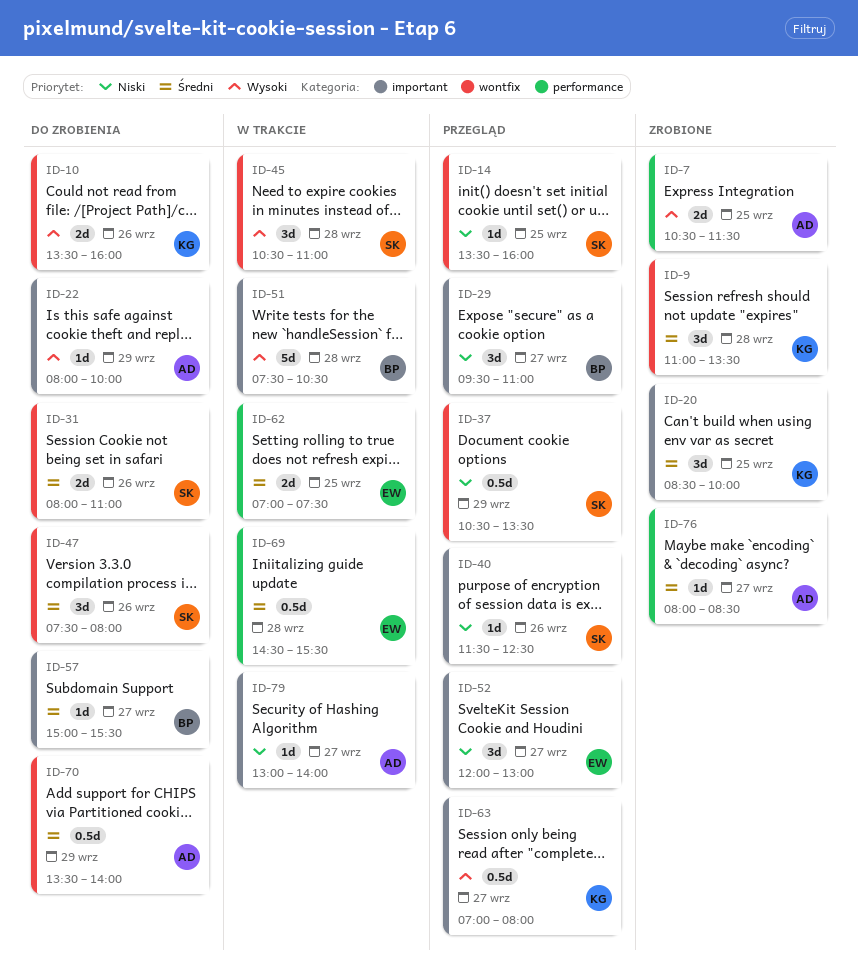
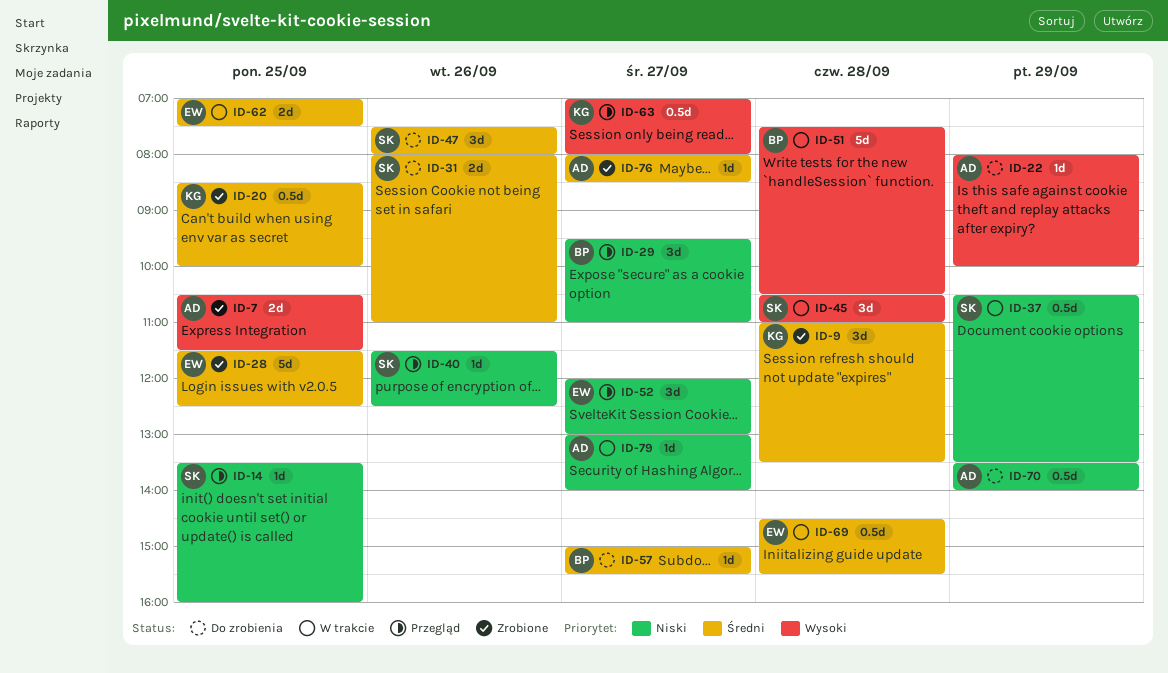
ID-10: present -> none
ID-20, estimate: 3d -> 0.5d
ID-28: none -> present
ID-37, status: Przegląd -> W trakcie
ID-70, priority: Średni -> Niski

